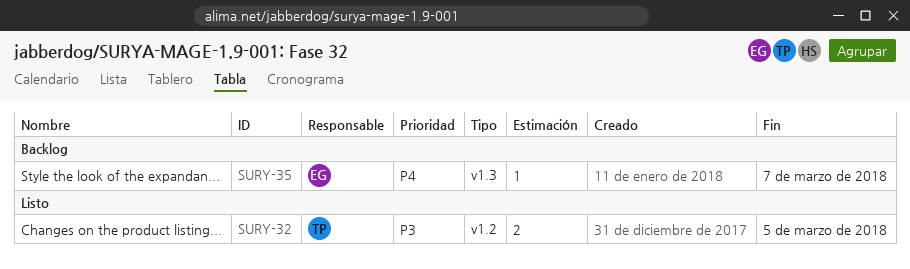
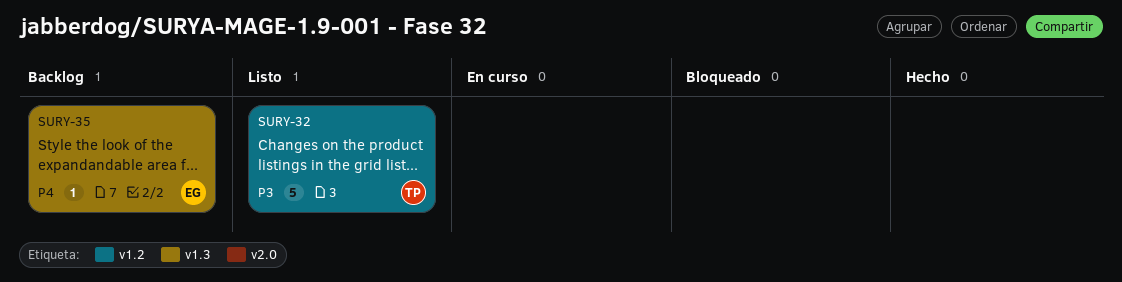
SURY-32, estimate: 2 -> 5

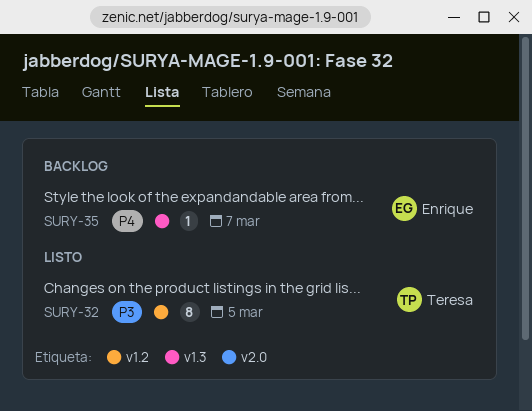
SURY-32, estimate: 5 -> 8

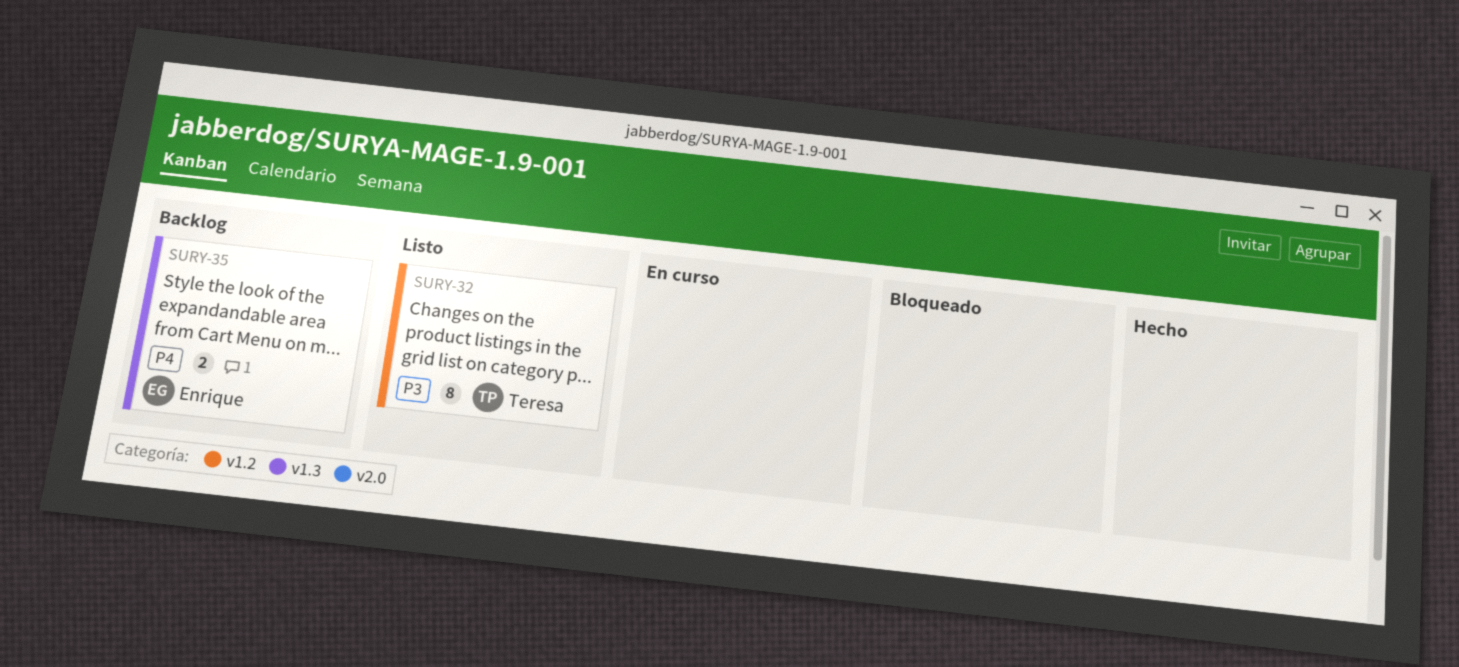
SURY-35, estimate: 1 -> 2

